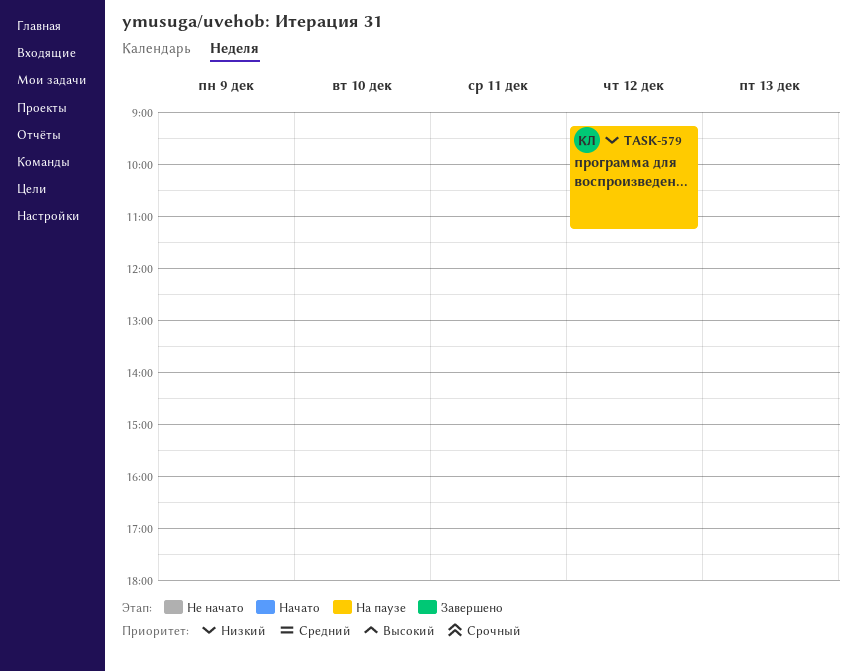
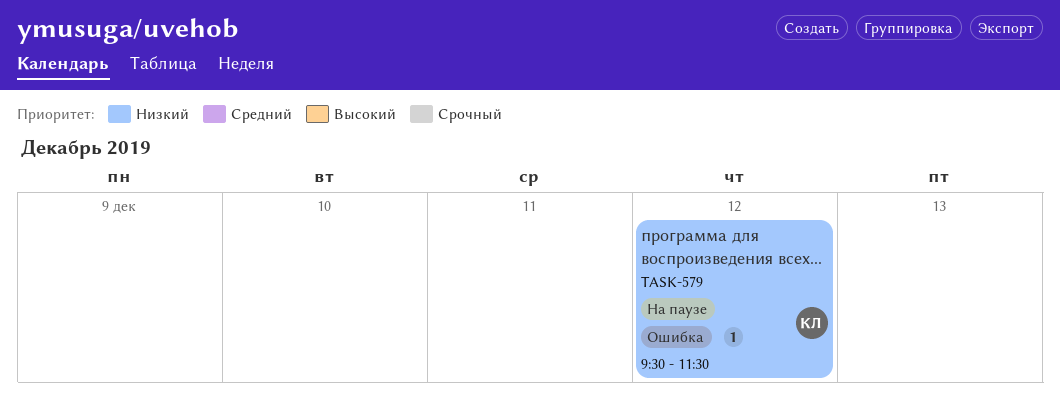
TASK-579, begins: 09:15 -> 09:30
TASK-579, ends: 11:15 -> 11:30

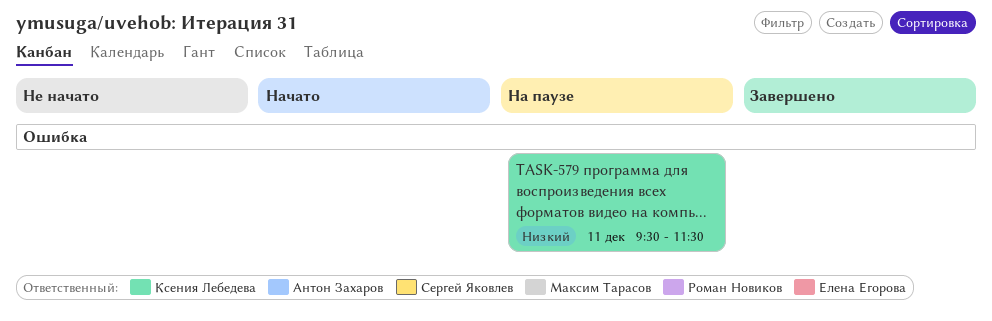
TASK-579, day: Dec 12 -> Dec 11

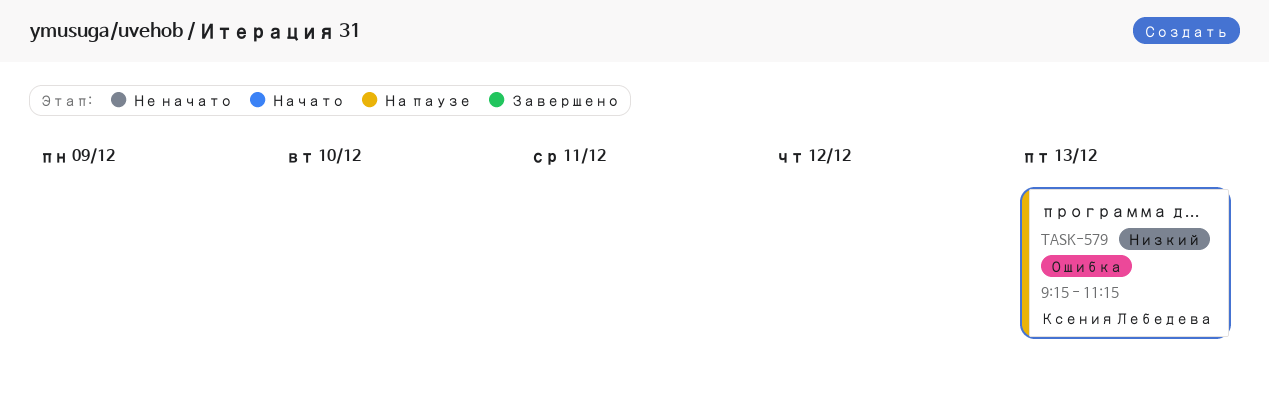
TASK-579, day: Dec 11 -> Dec 13
TASK-579, begins: 09:30 -> 09:15
TASK-579, ends: 11:30 -> 11:15

